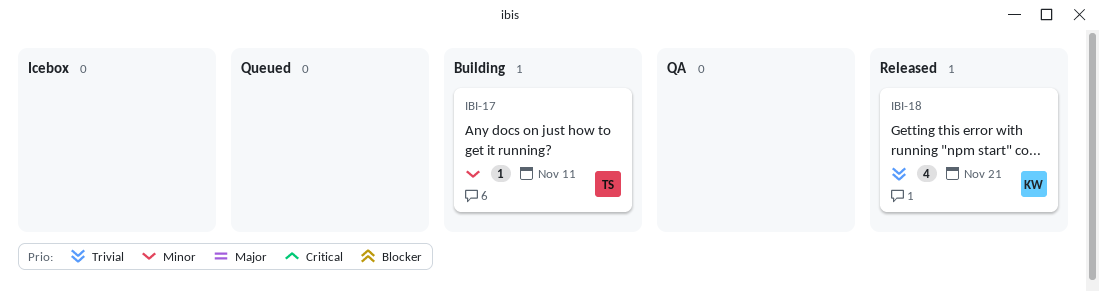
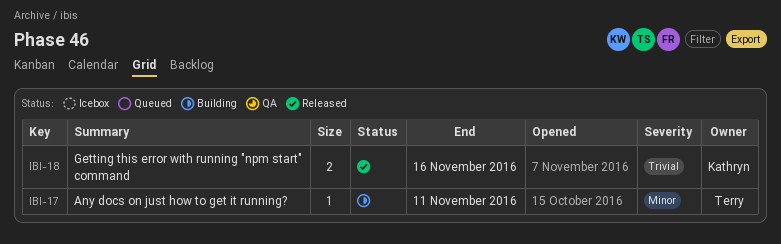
IBI-18, estimate: 4 -> 2
IBI-18, due: Nov 21 -> Nov 16

